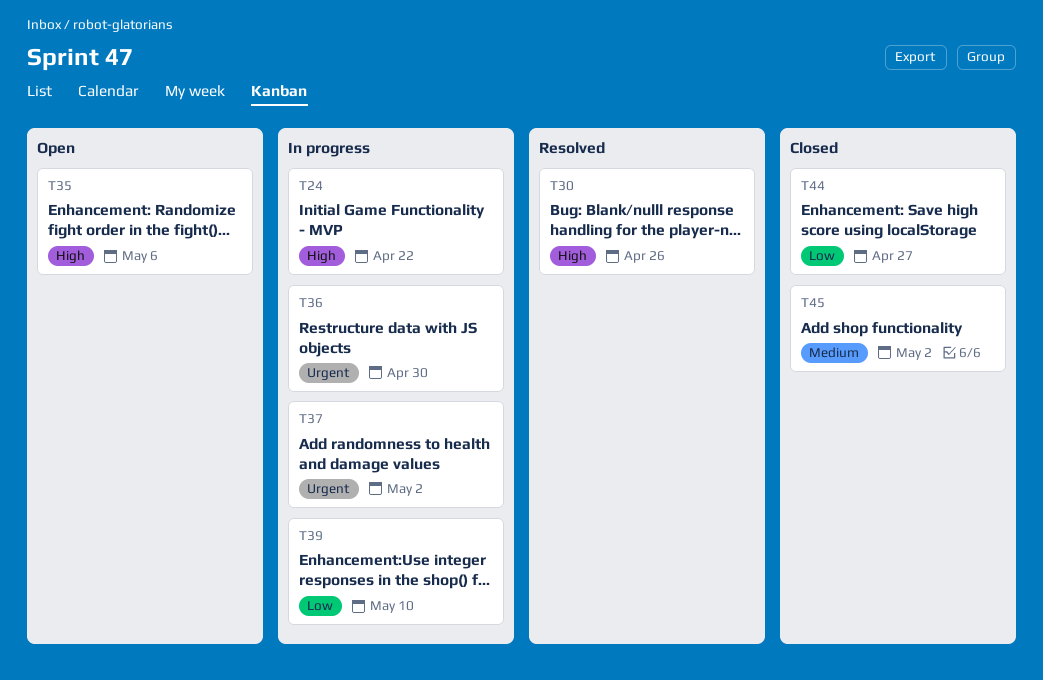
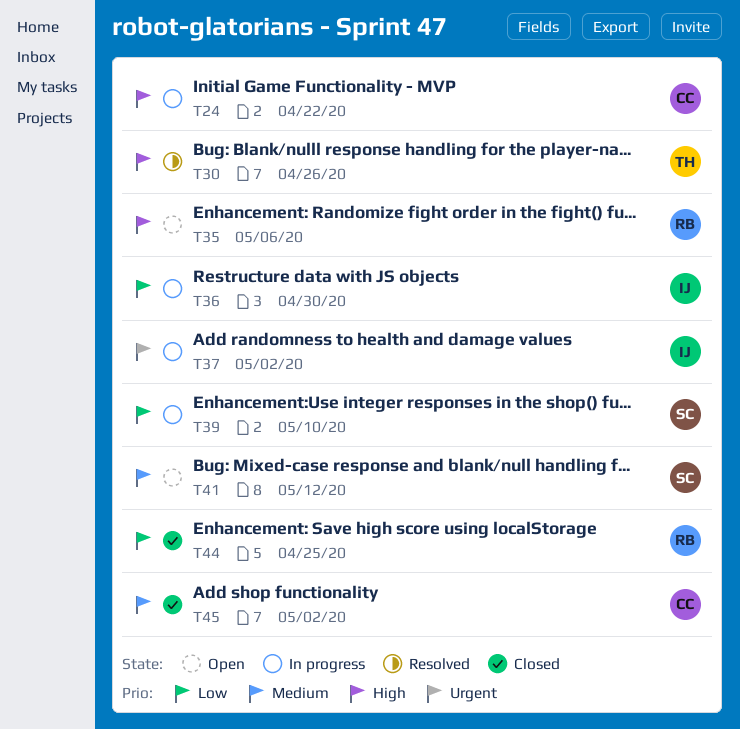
T36, priority: Urgent -> Low
T41: none -> present
T44, due: Apr 27 -> Apr 25

